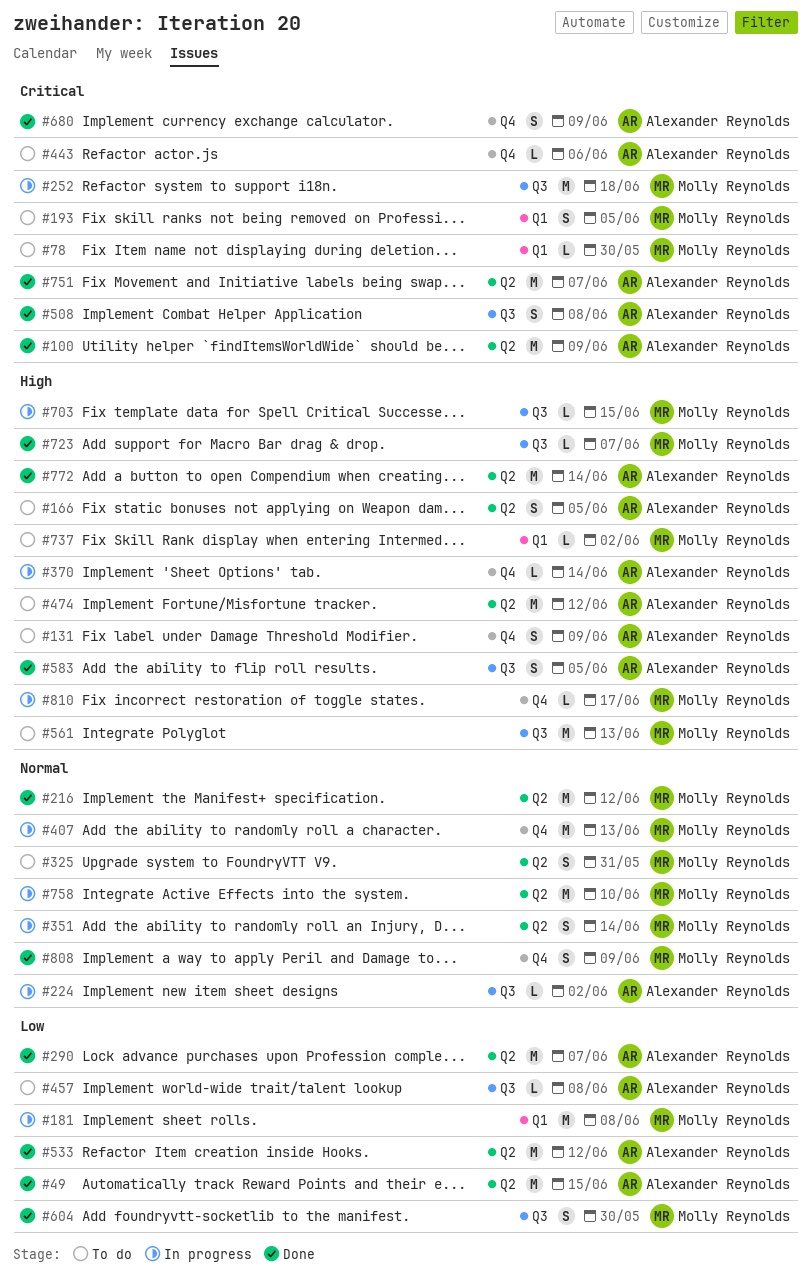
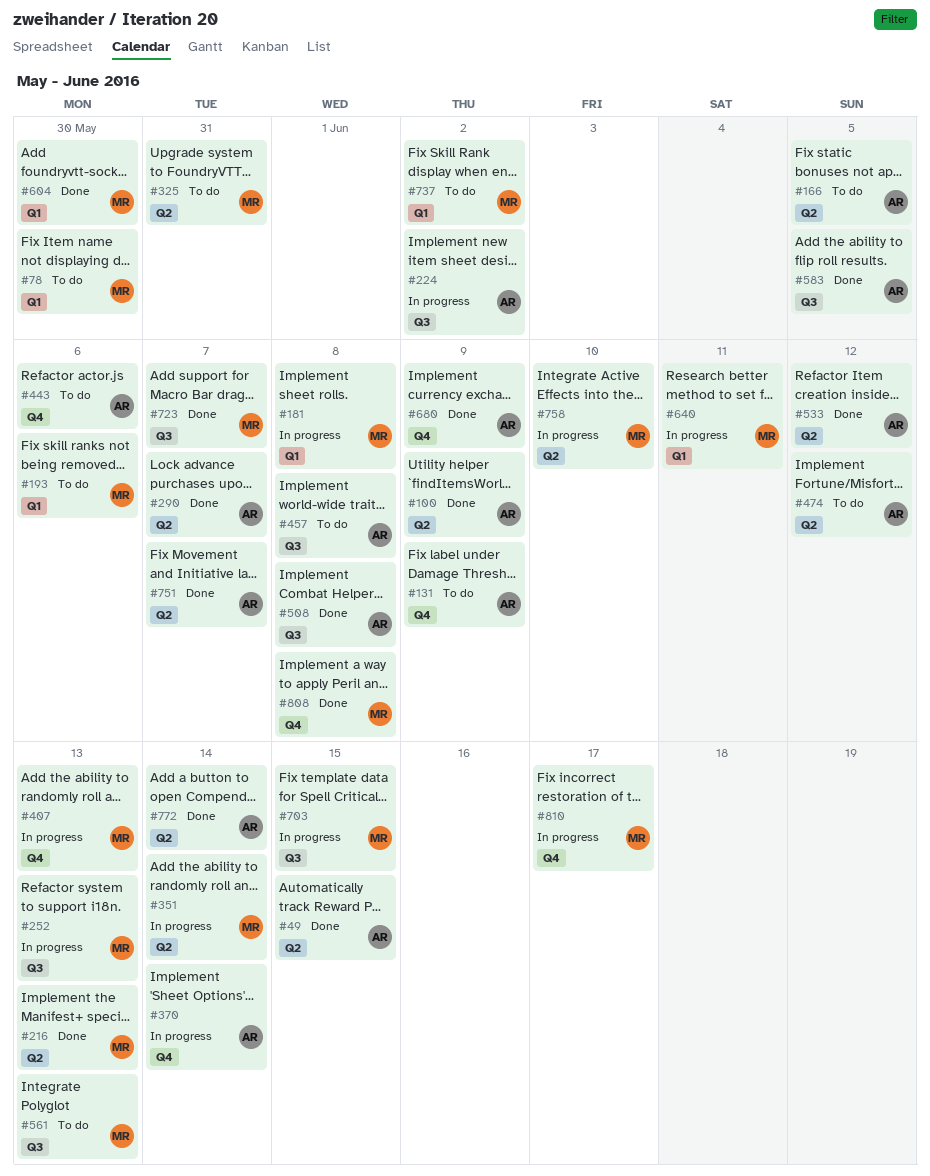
#193, due: Jun 5 -> Jun 6
#216, due: Jun 12 -> Jun 13
#252, due: Jun 18 -> Jun 13
#604, label: Q3 -> Q1
#640: none -> present
#808, due: Jun 9 -> Jun 8

